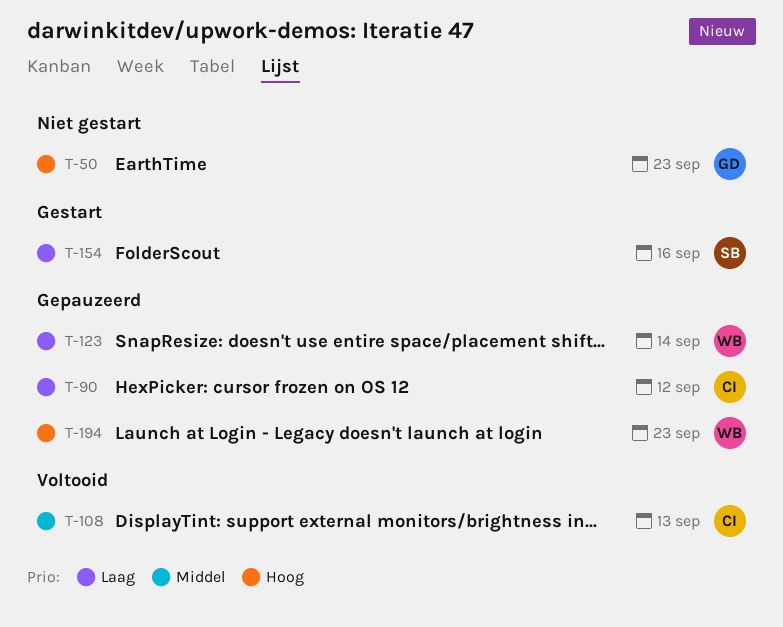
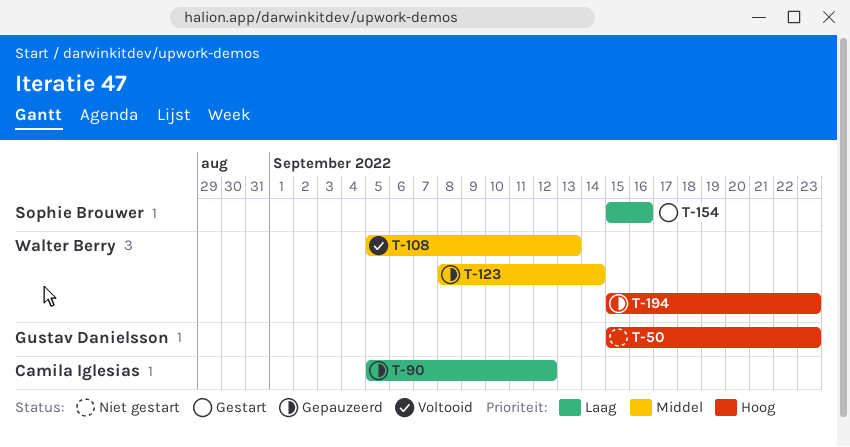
T-108, owner: Camila Iglesias -> Walter Berry
T-123, priority: Laag -> Middel

